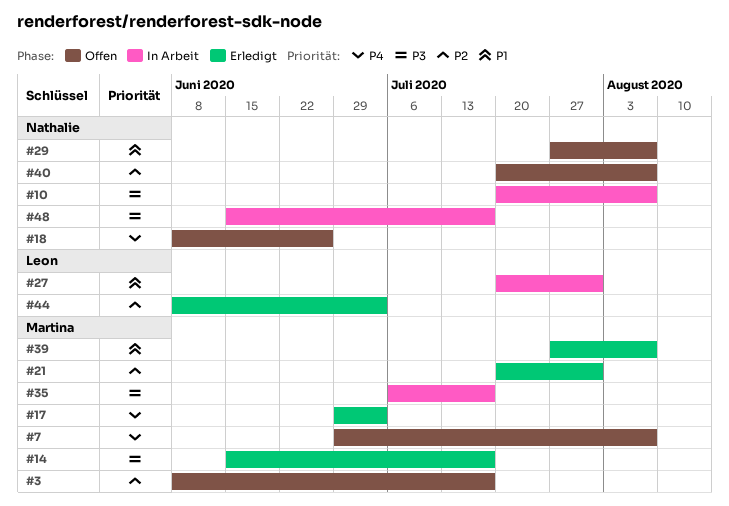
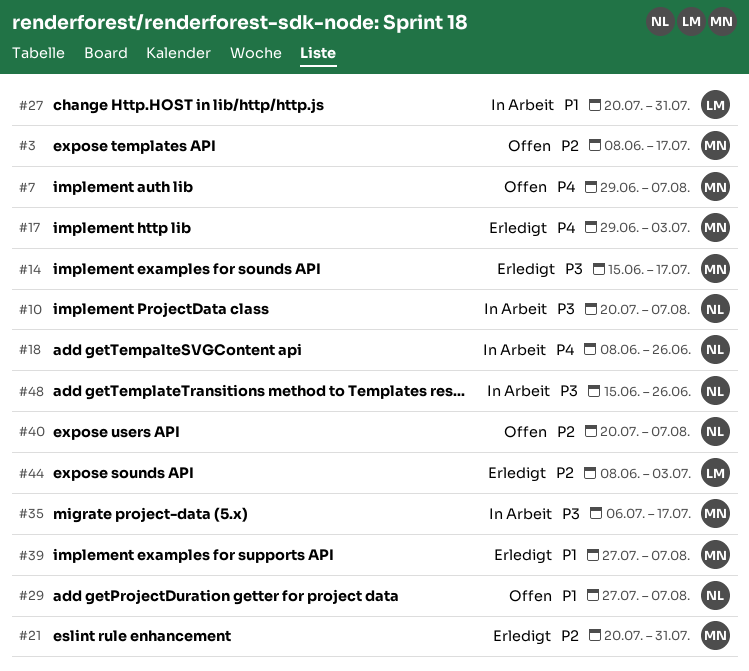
#18, status: Offen -> In Arbeit
#48, due: Jul 17 -> Jun 26

